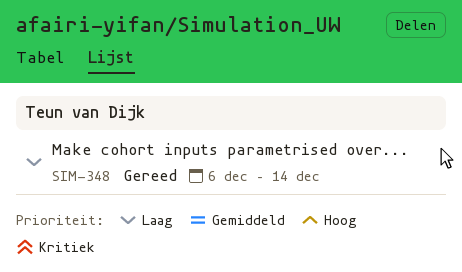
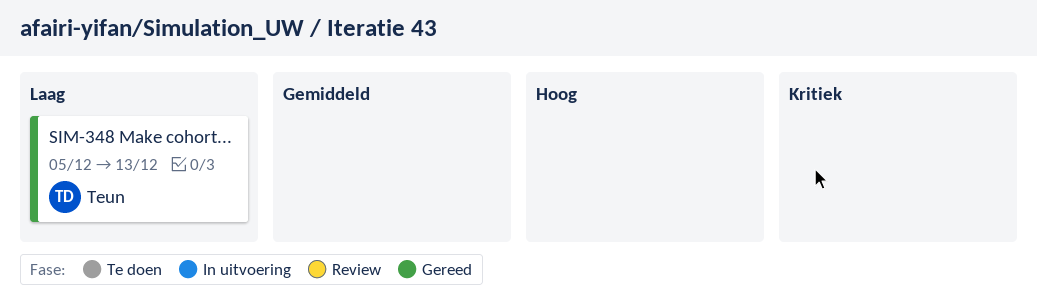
SIM-348, start: Dec 6 -> Dec 5
SIM-348, due: Dec 14 -> Dec 13

